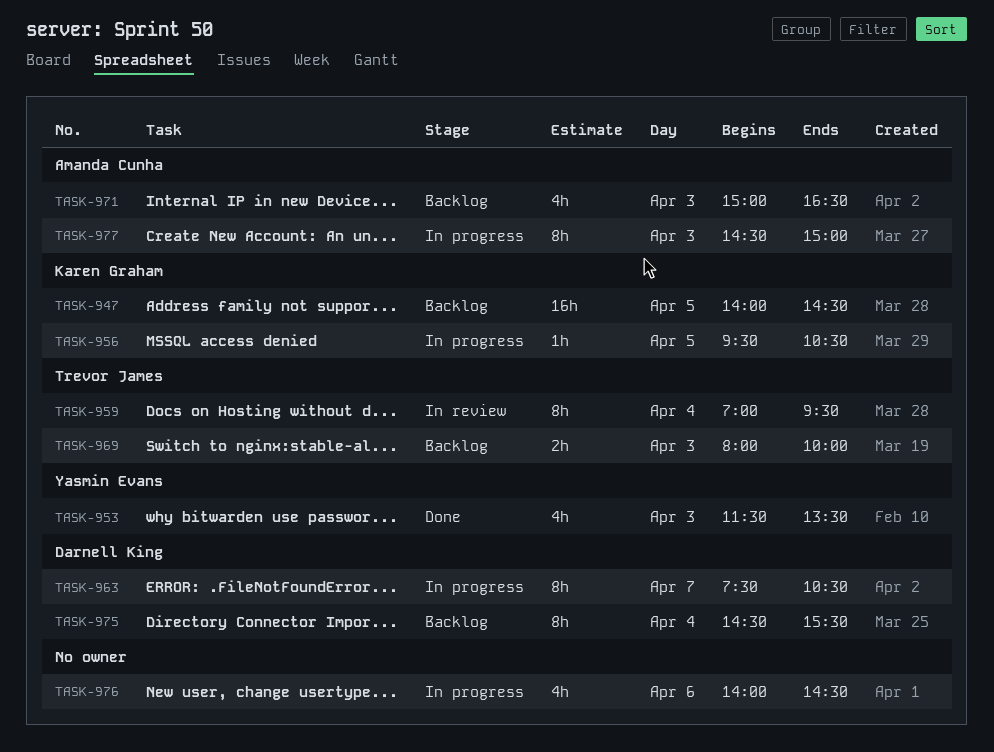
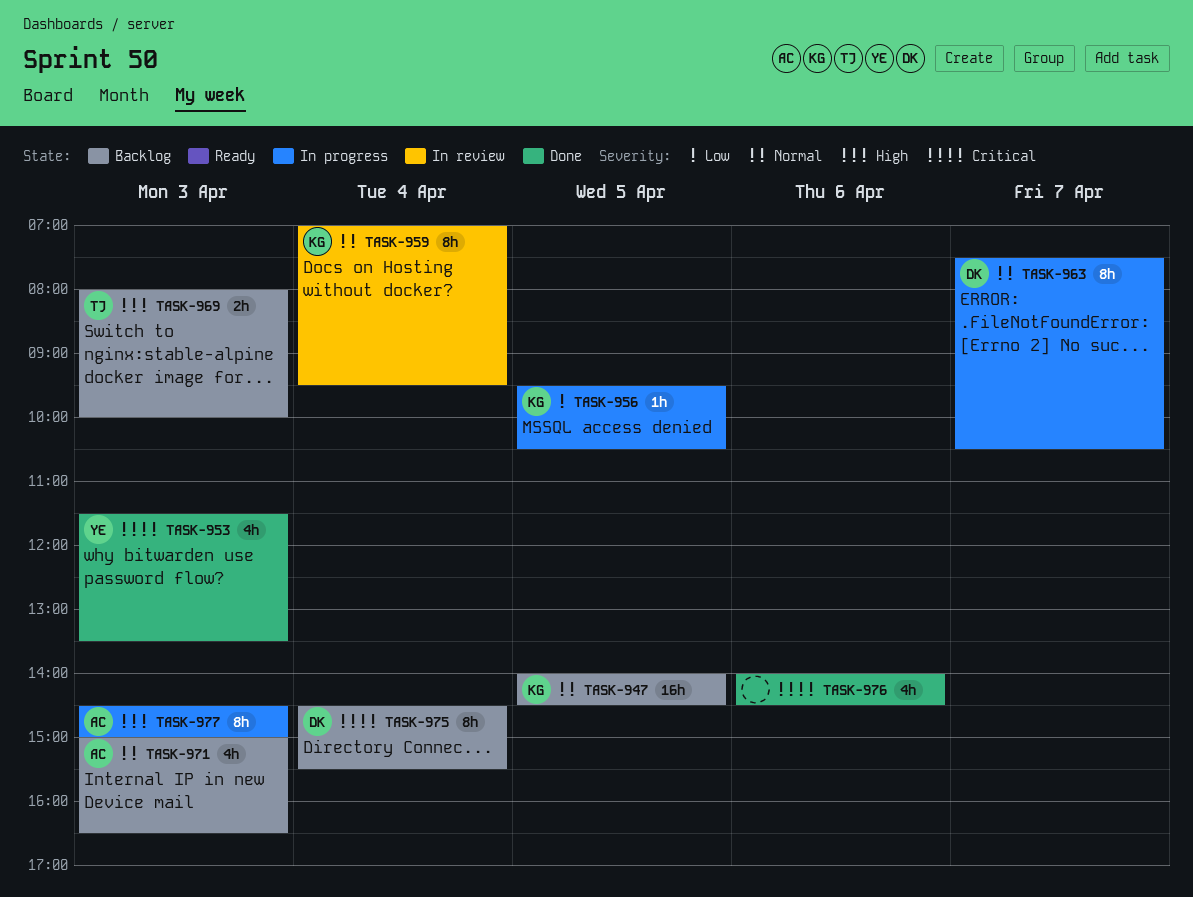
TASK-959, owner: Trevor James -> Karen Graham
TASK-976, status: In progress -> Done

